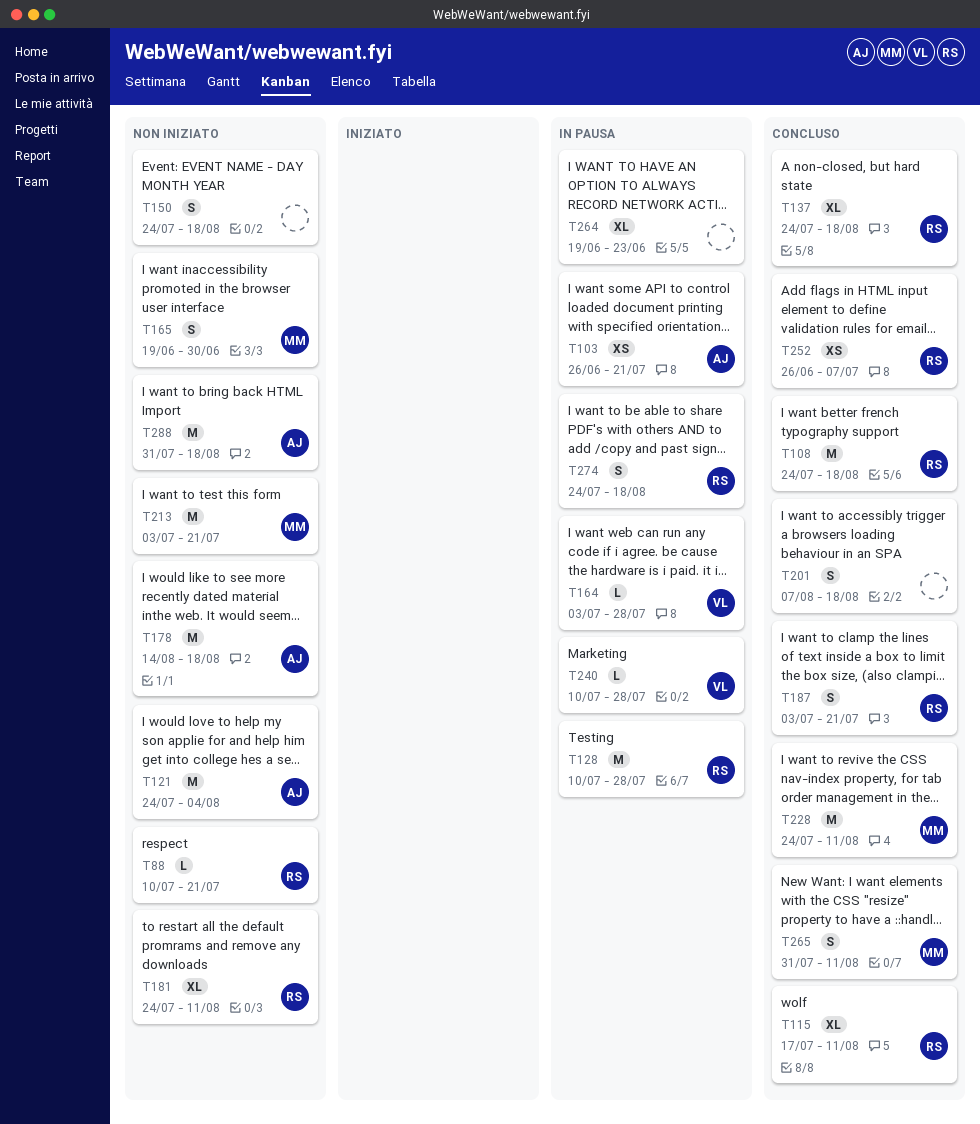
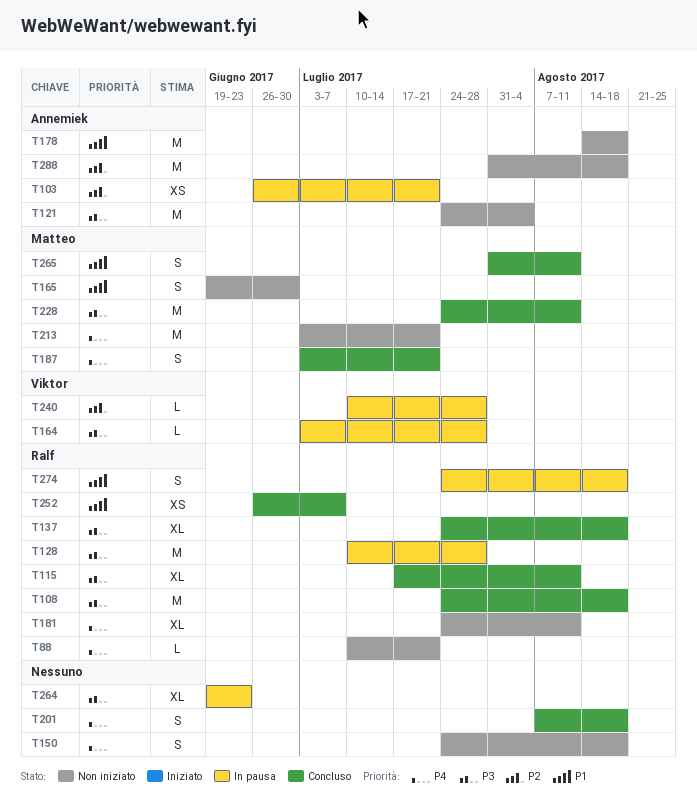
T187, owner: Ralf -> Matteo

